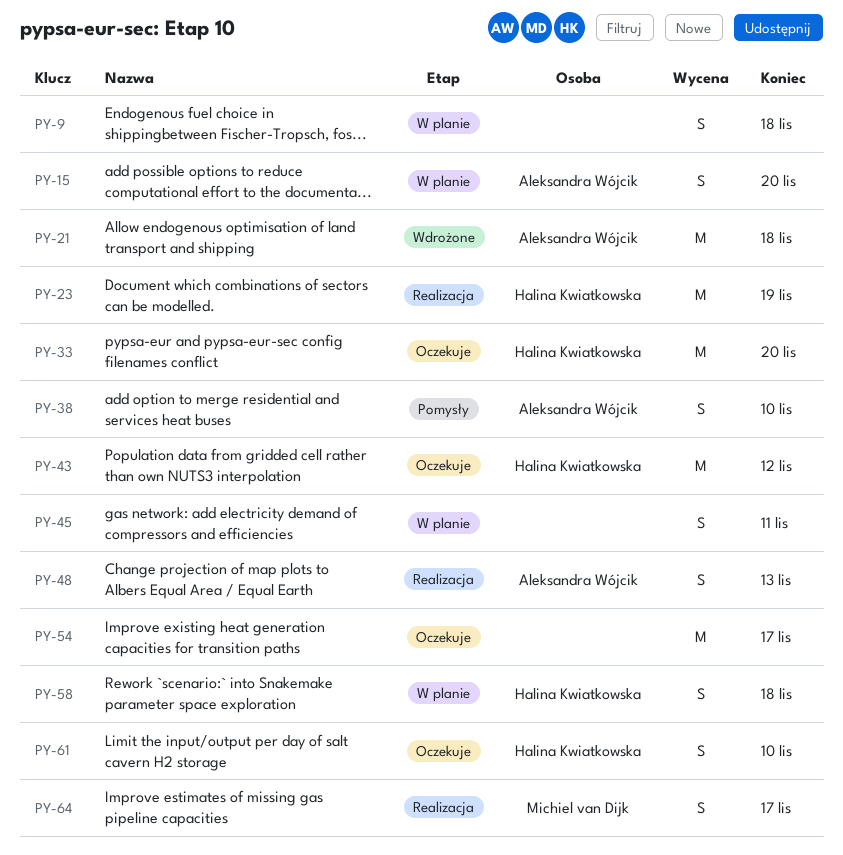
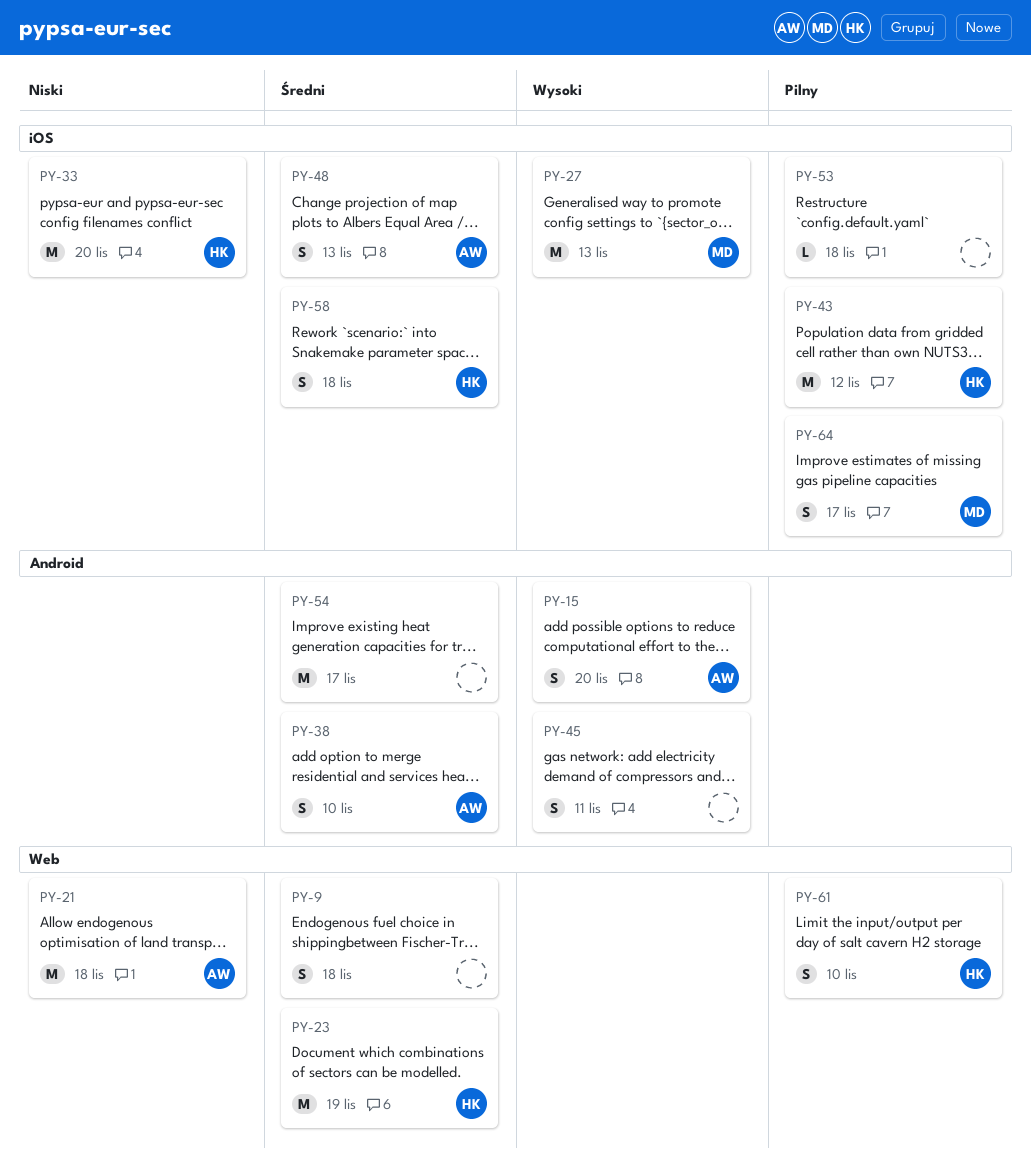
PY-27: none -> present
PY-53: none -> present

